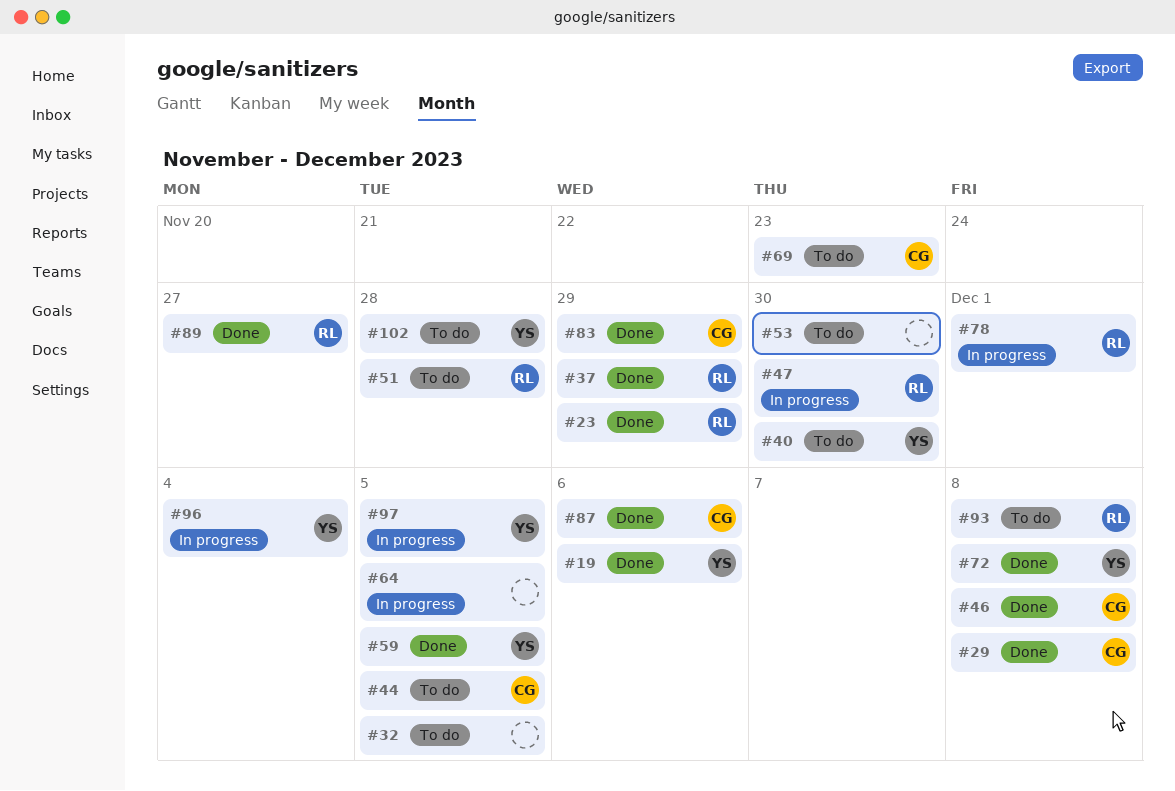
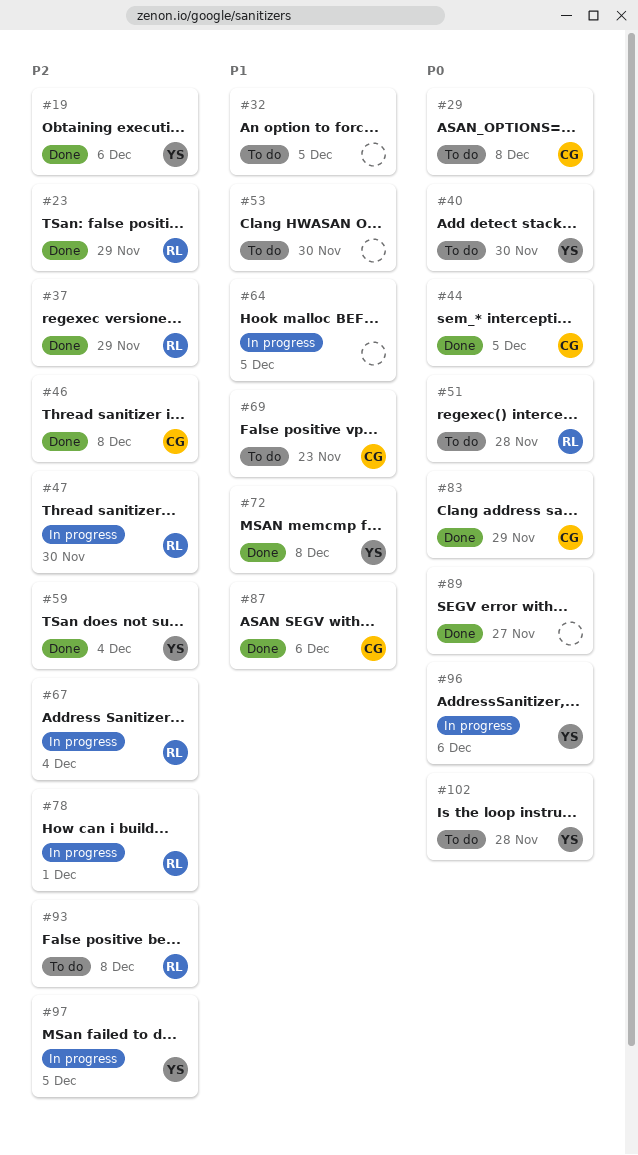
#29, status: Done -> To do
#44, status: To do -> Done
#59, due: Dec 5 -> Dec 4
#67: none -> present
#89, owner: RL -> none
#96, due: Dec 4 -> Dec 6

